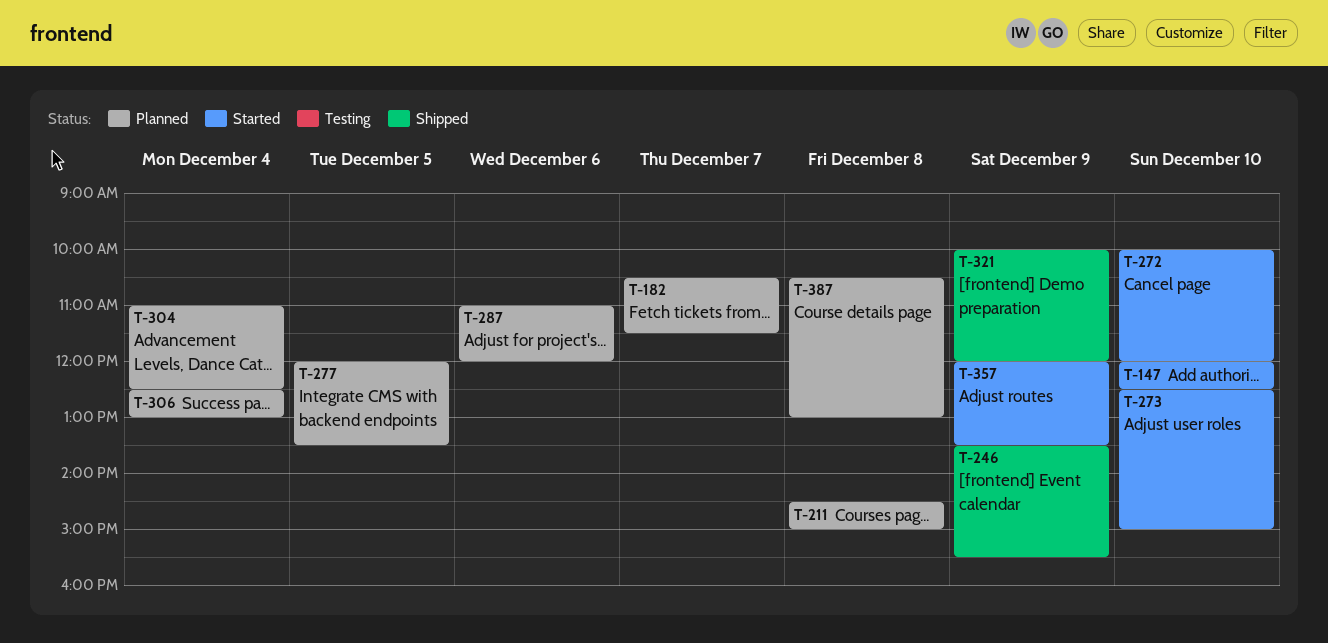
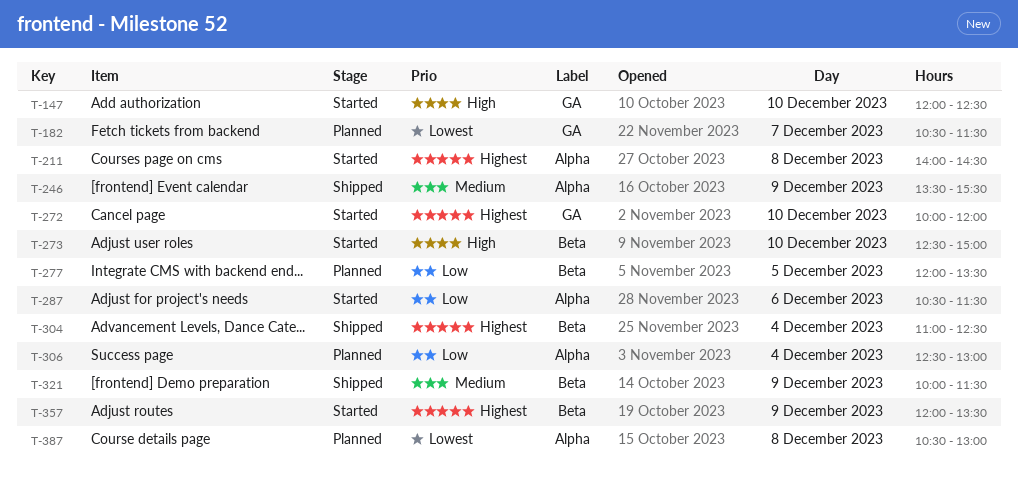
T-211, status: Planned -> Started
T-211, begins: 14:30 -> 14:00
T-211, ends: 15:00 -> 14:30
T-287, status: Planned -> Started
T-287, begins: 11:00 -> 10:30
T-287, ends: 12:00 -> 11:30
T-304, status: Planned -> Shipped
T-321, ends: 12:00 -> 11:30

